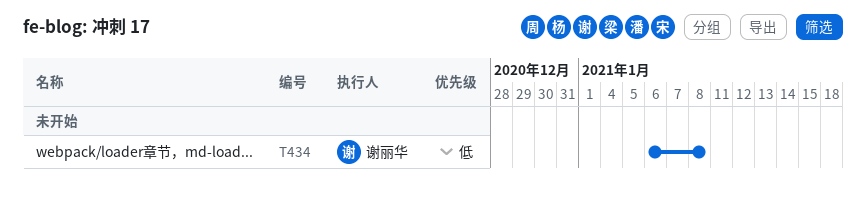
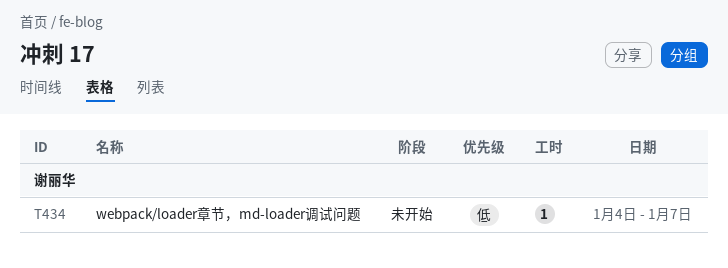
T434, start: Jan 6 -> Jan 4
T434, due: Jan 8 -> Jan 7

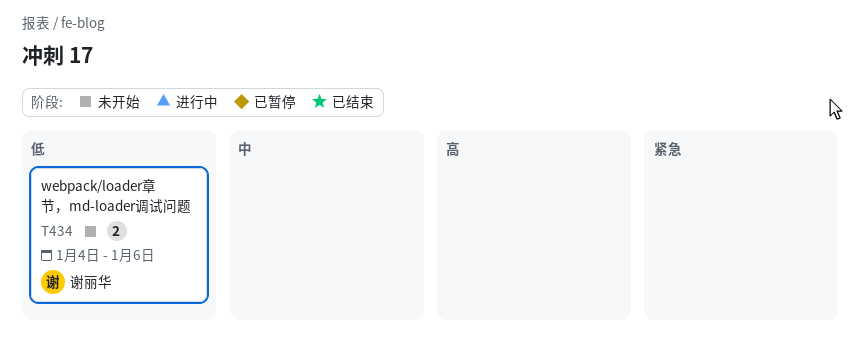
T434, estimate: 1 -> 2
T434, due: Jan 7 -> Jan 6

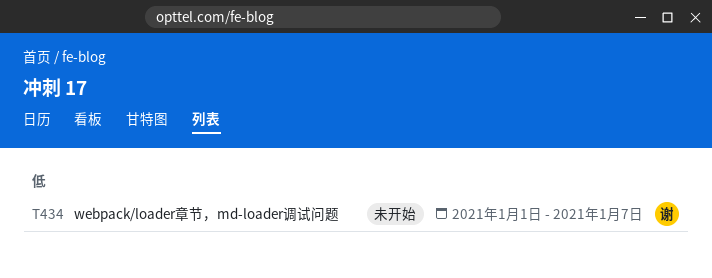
T434, start: Jan 4 -> Jan 1
T434, due: Jan 6 -> Jan 7

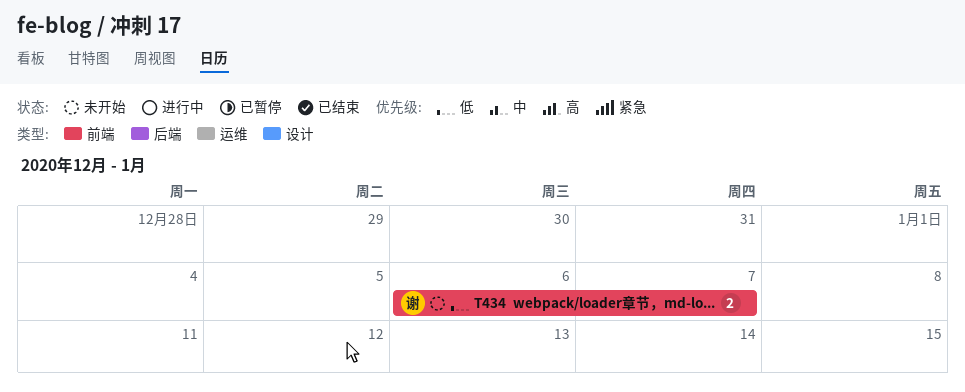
T434, start: Jan 1 -> Jan 6

